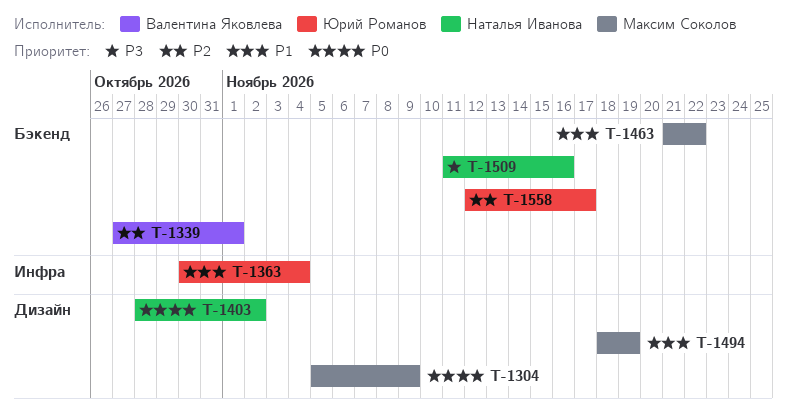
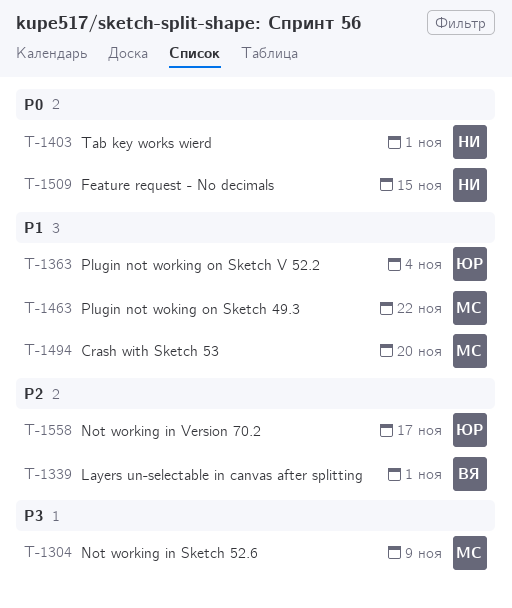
T-1304, priority: P0 -> P3
T-1403, due: Nov 2 -> Nov 1
T-1494, due: Nov 19 -> Nov 20
T-1509, priority: P3 -> P0
T-1509, due: Nov 16 -> Nov 15

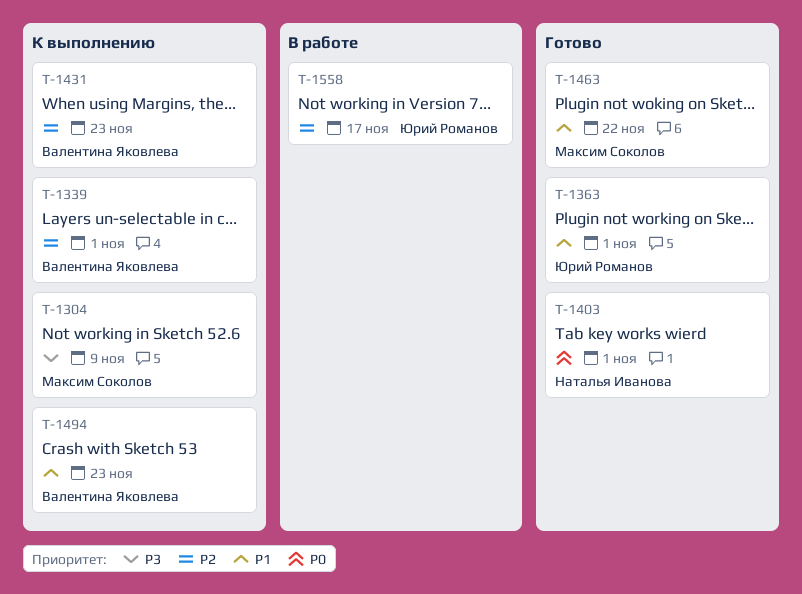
T-1363, due: Nov 4 -> Nov 1
T-1431: none -> present
T-1494, owner: Максим Соколов -> Валентина Яковлева
T-1494, due: Nov 20 -> Nov 23
T-1509: present -> none

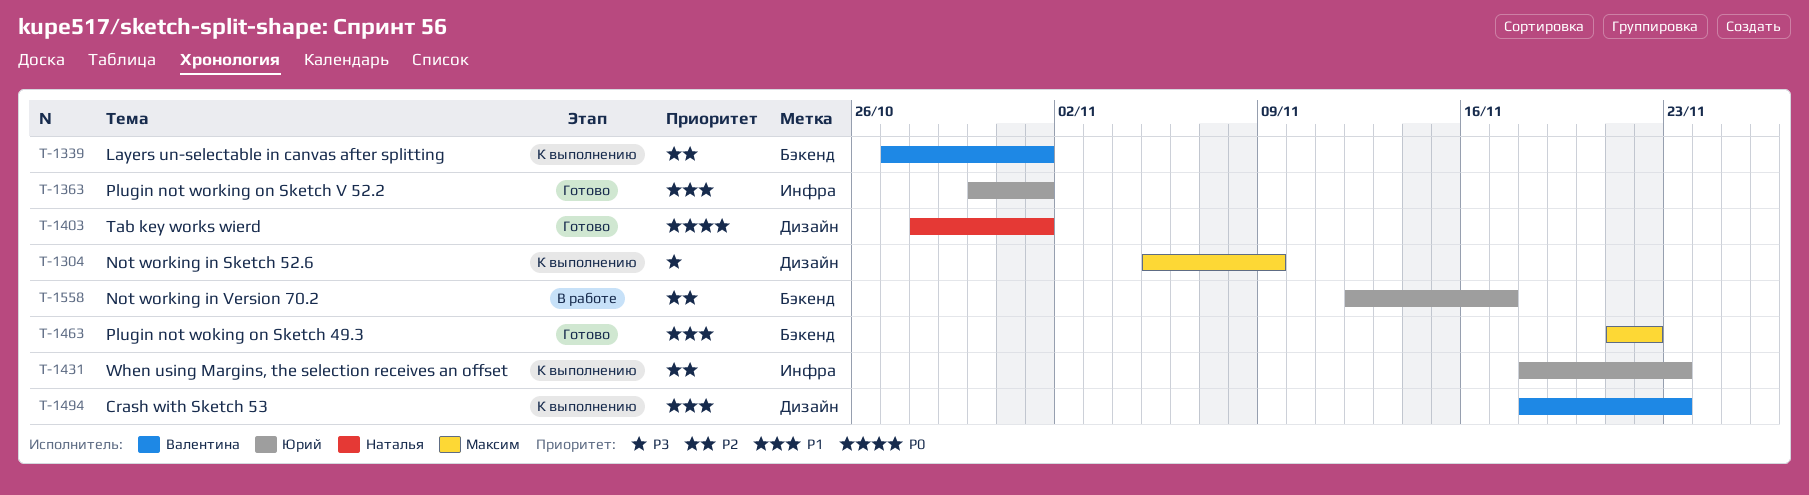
T-1431, owner: Валентина Яковлева -> Юрий Романов

